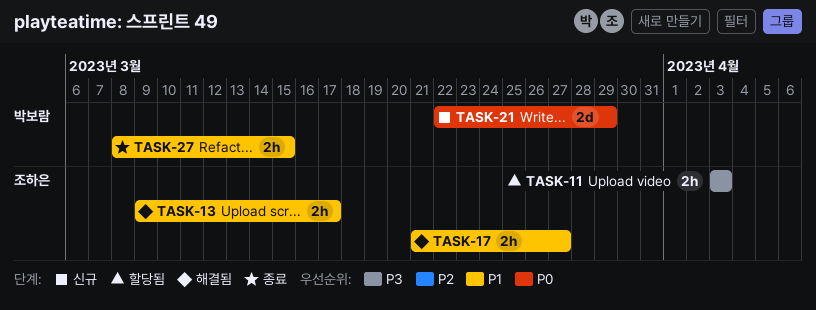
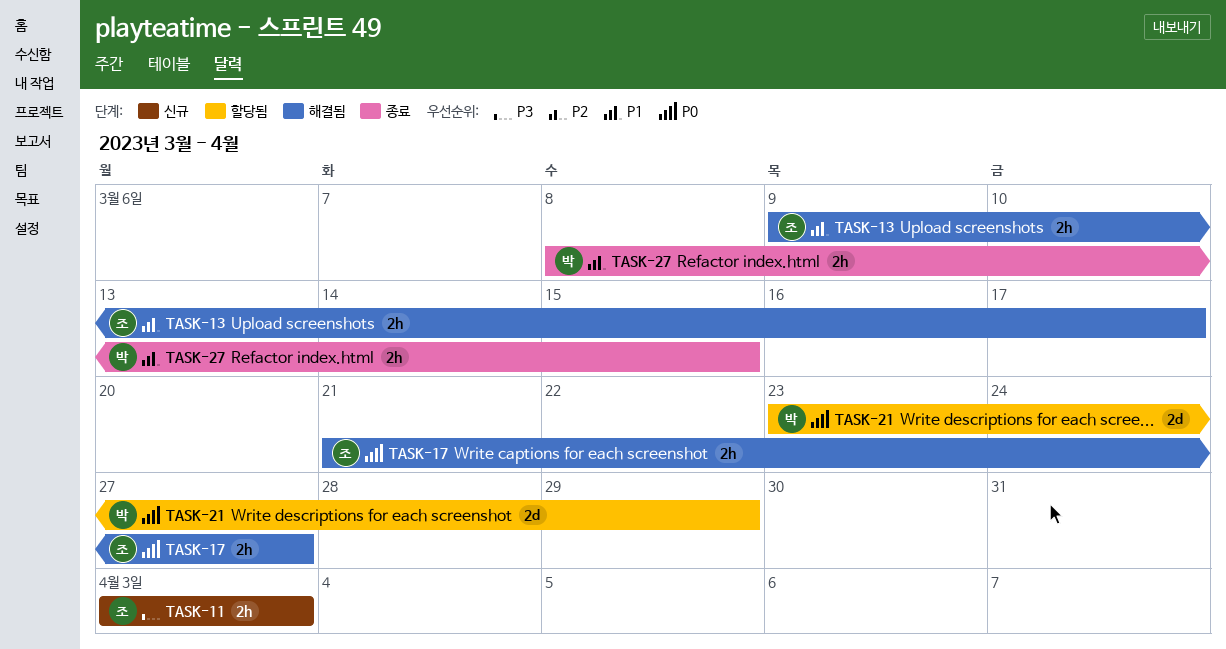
TASK-11, status: 할당됨 -> 신규
TASK-17, priority: P1 -> P0
TASK-21, status: 신규 -> 할당됨
TASK-21, start: Mar 22 -> Mar 23

